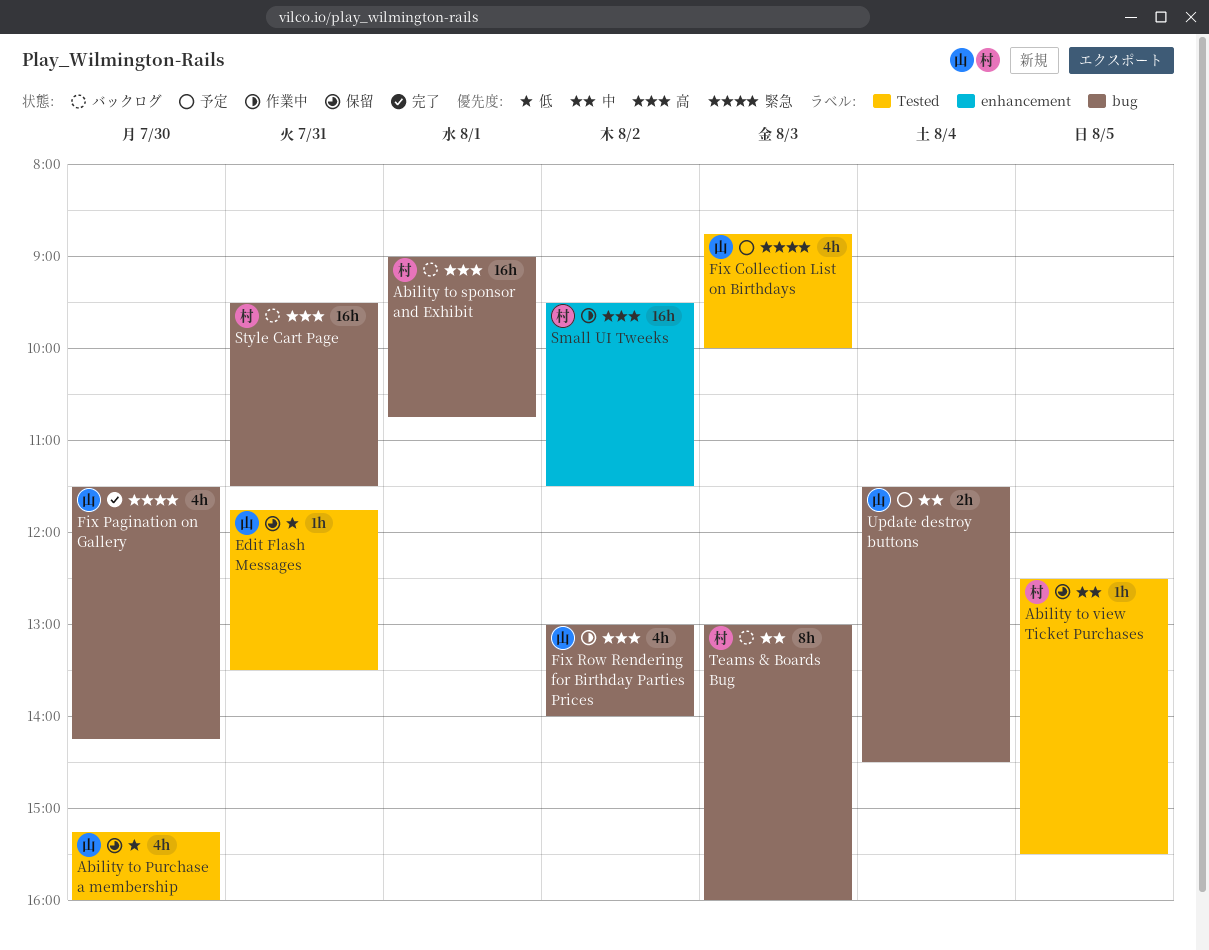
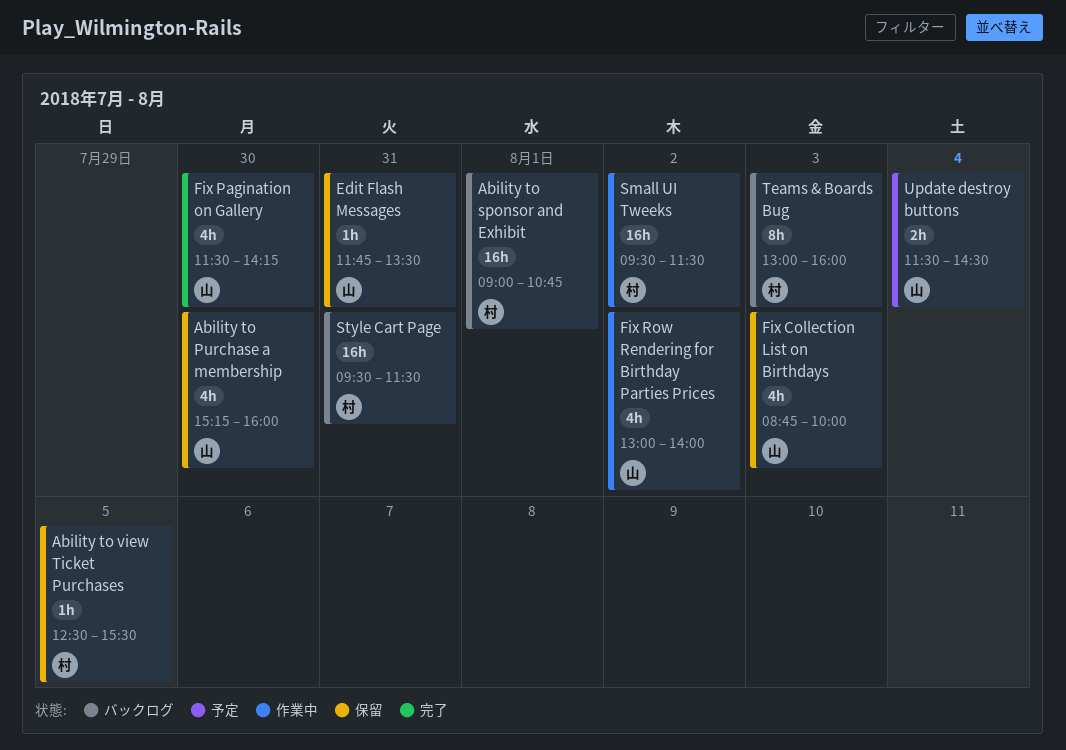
Fix Collection List on Birthdays, status: 予定 -> 保留

